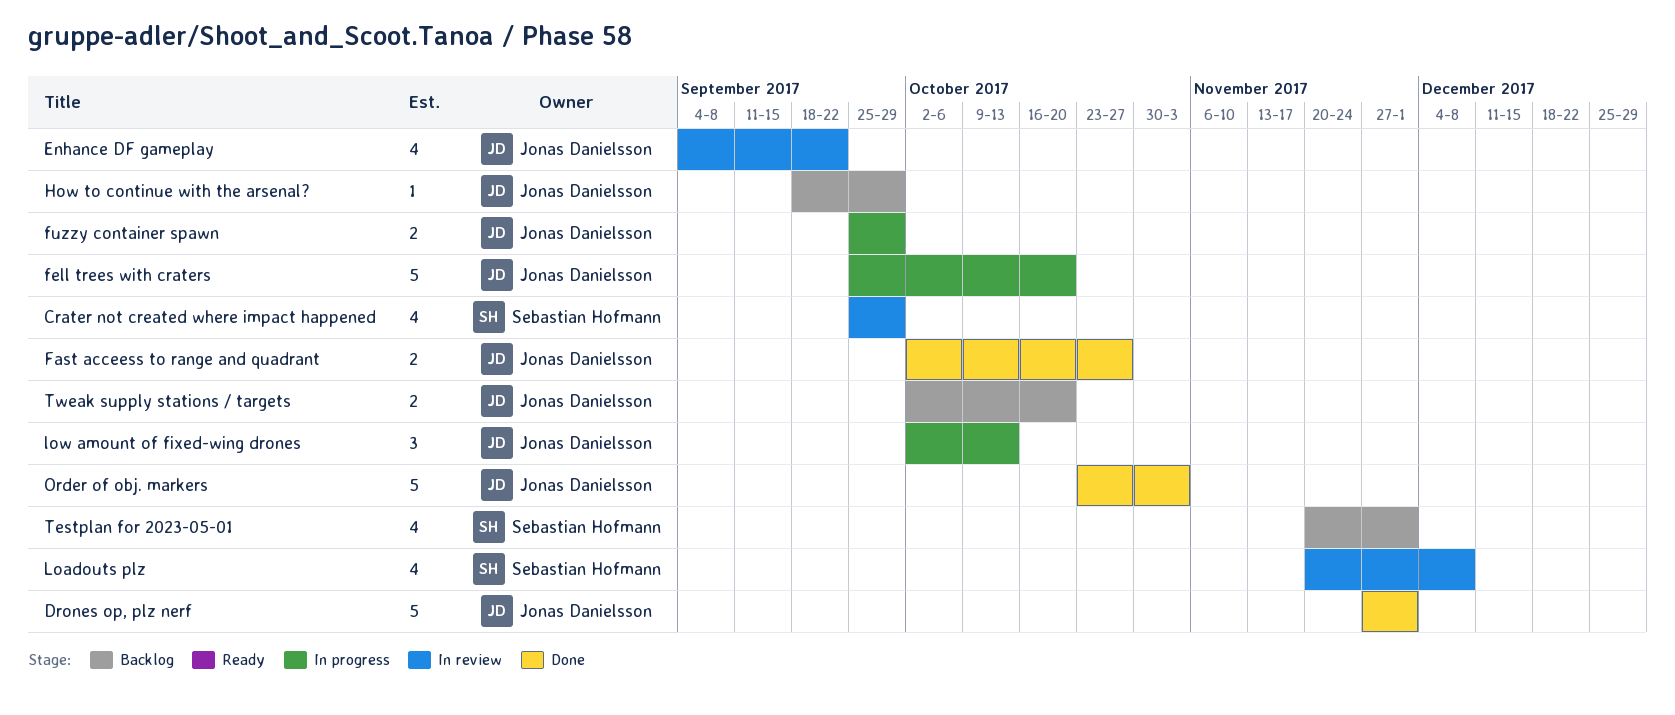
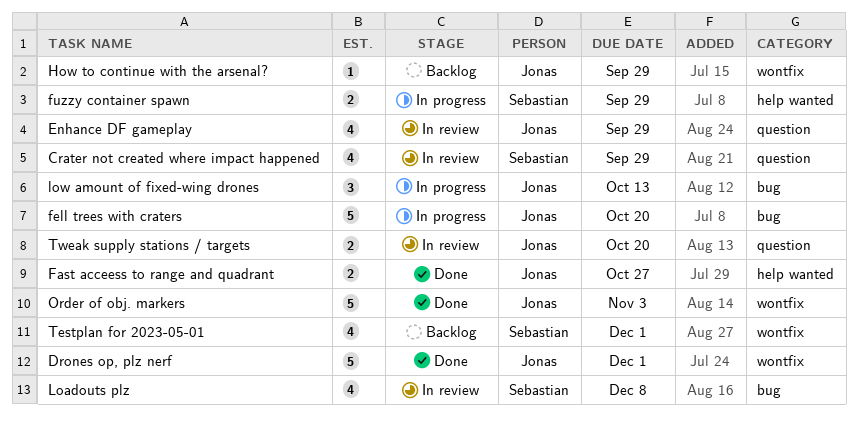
Enhance DF gameplay, due: Sep 22 -> Sep 29
fuzzy container spawn, owner: Jonas Danielsson -> Sebastian Hofmann
Tweak supply stations / targets, status: Backlog -> In review

